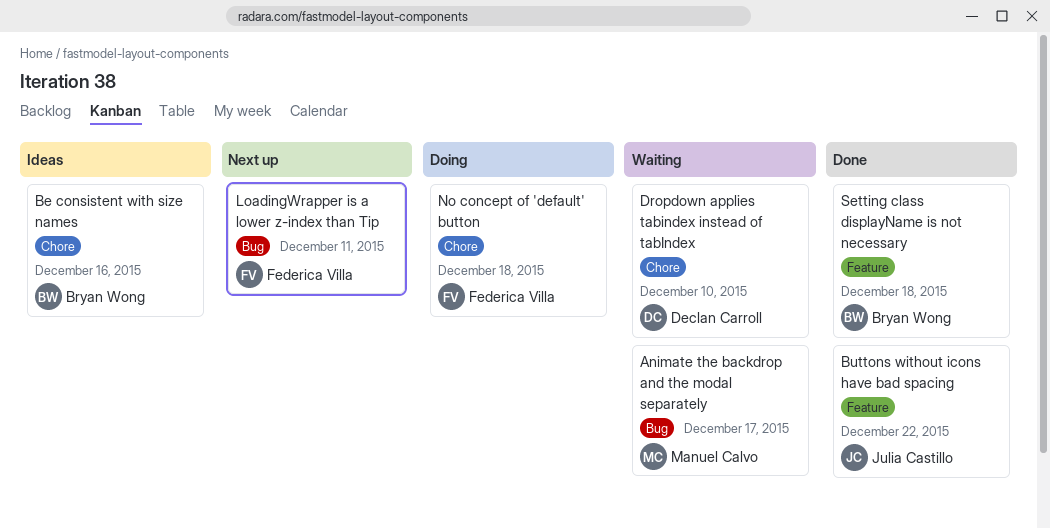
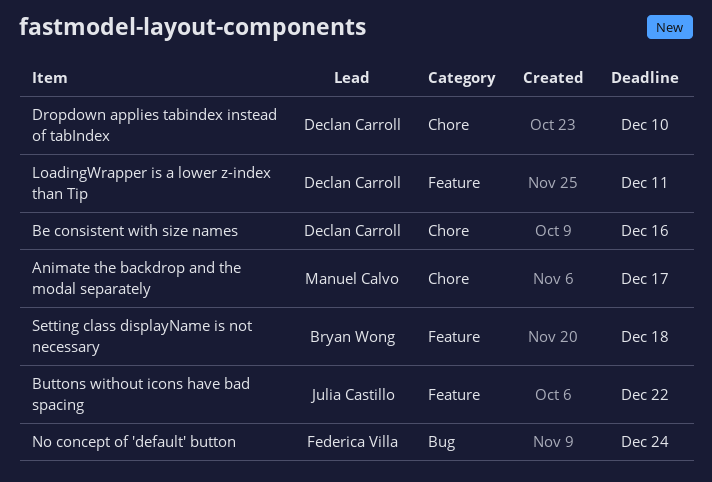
Animate the backdrop and the modal separately, label: Bug -> Chore
Be consistent with size names, owner: Bryan Wong -> Declan Carroll
LoadingWrapper is a lower z-index than Tip, owner: Federica Villa -> Declan Carroll
LoadingWrapper is a lower z-index than Tip, label: Bug -> Feature
No concept of 'default' button, label: Chore -> Bug
No concept of 'default' button, due: Dec 18 -> Dec 24

